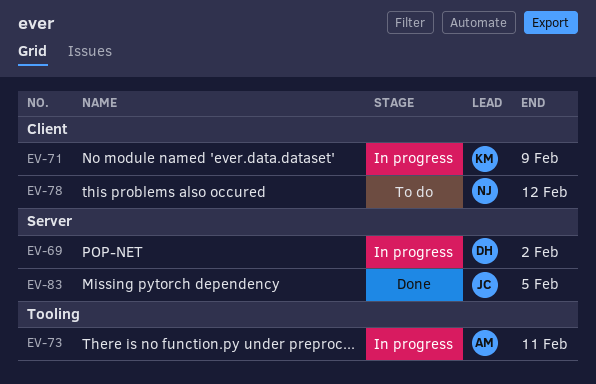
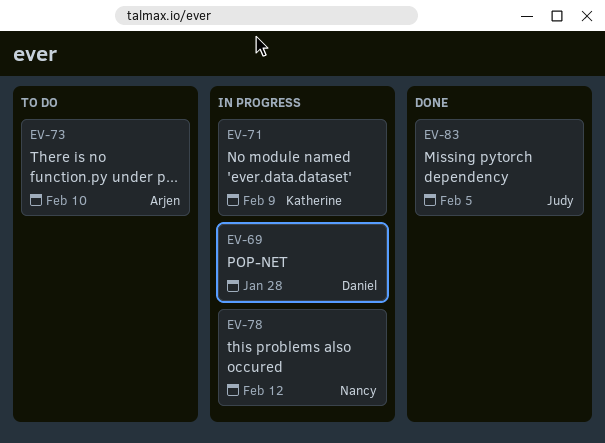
EV-69, due: Feb 2 -> Jan 28
EV-73, status: In progress -> To do
EV-73, due: Feb 11 -> Feb 10
EV-78, status: To do -> In progress

